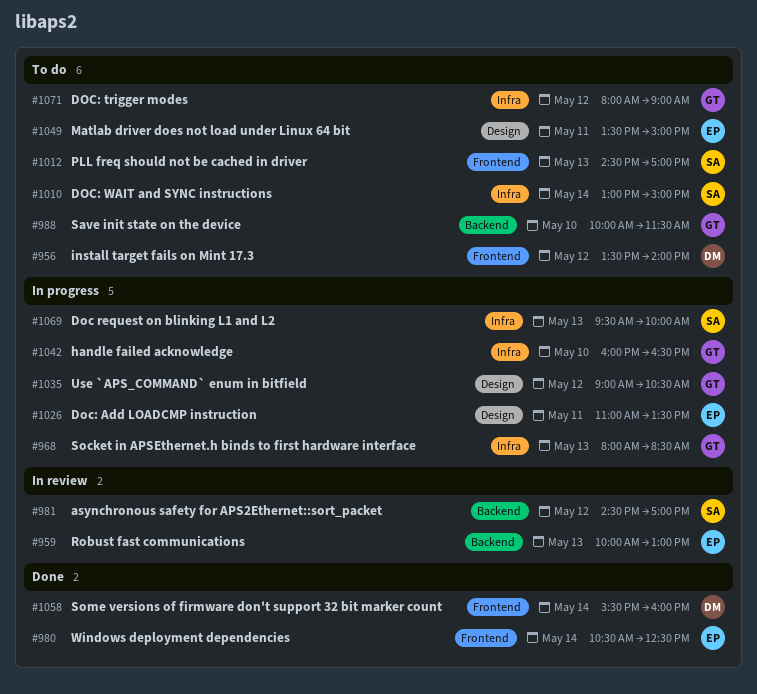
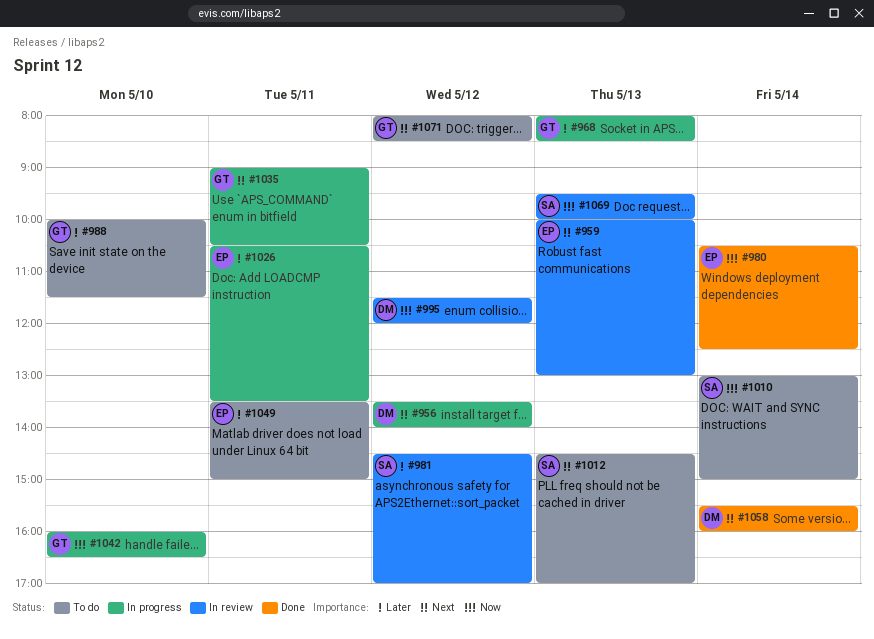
#956, status: To do -> In progress
#995: none -> present
#1026, begins: 11:00 -> 10:30
#1035, day: May 12 -> May 11
#1069, status: In progress -> In review
#1071, ends: 09:00 -> 08:30

